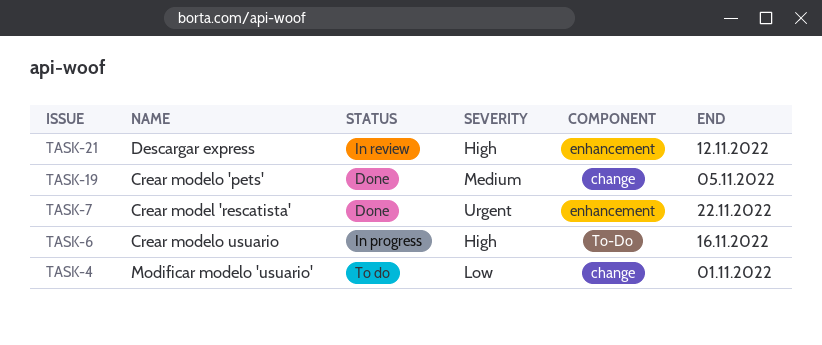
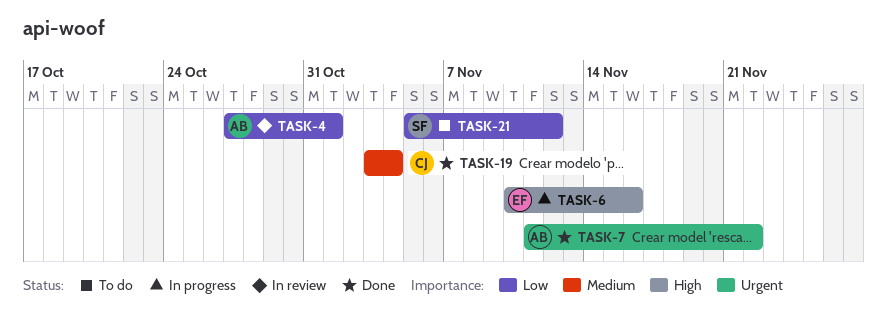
TASK-4, status: To do -> In review
TASK-19, due: Nov 5 -> Nov 4
TASK-21, status: In review -> To do
TASK-21, priority: High -> Low

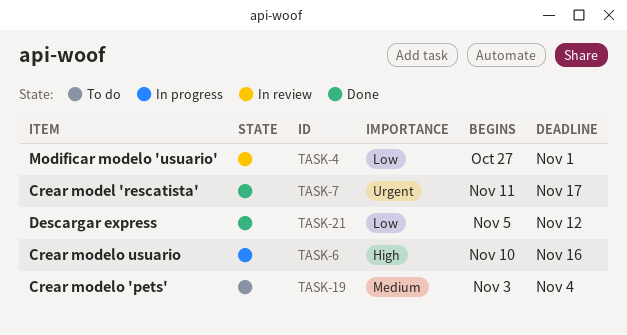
TASK-7, due: Nov 22 -> Nov 17
TASK-19, status: Done -> To do
TASK-21, status: To do -> Done

